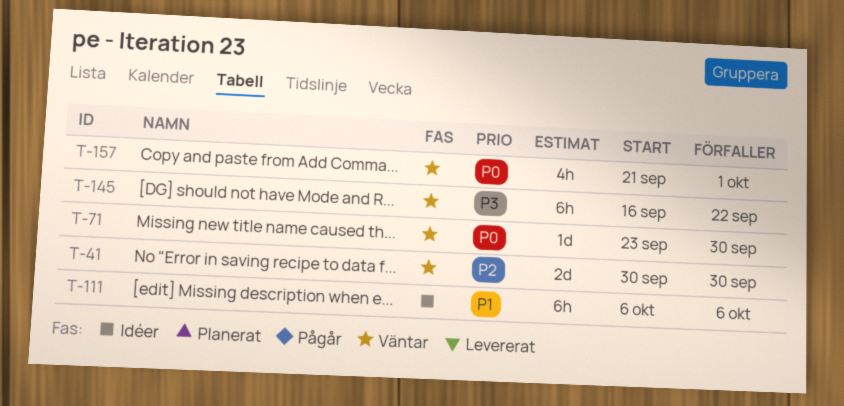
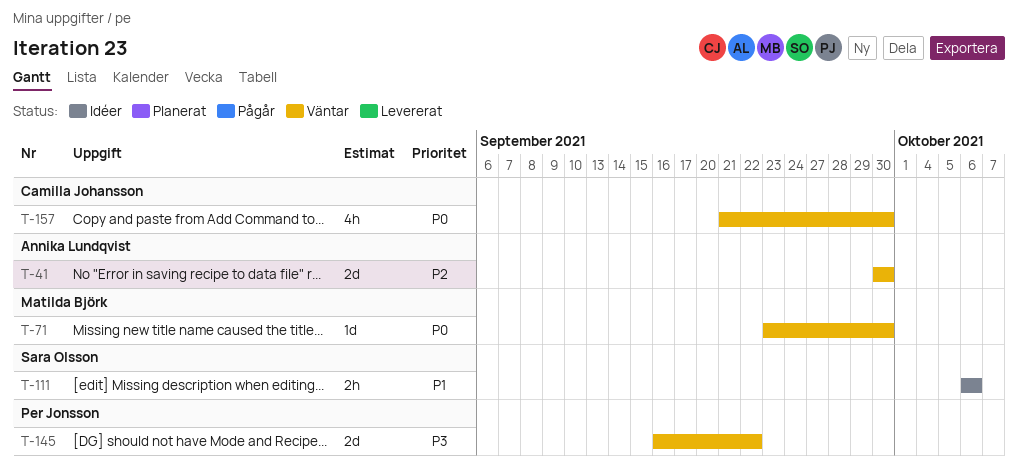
T-111, estimate: 6h -> 2h
T-145, estimate: 6h -> 2d
T-157, due: Oct 1 -> Sep 30

